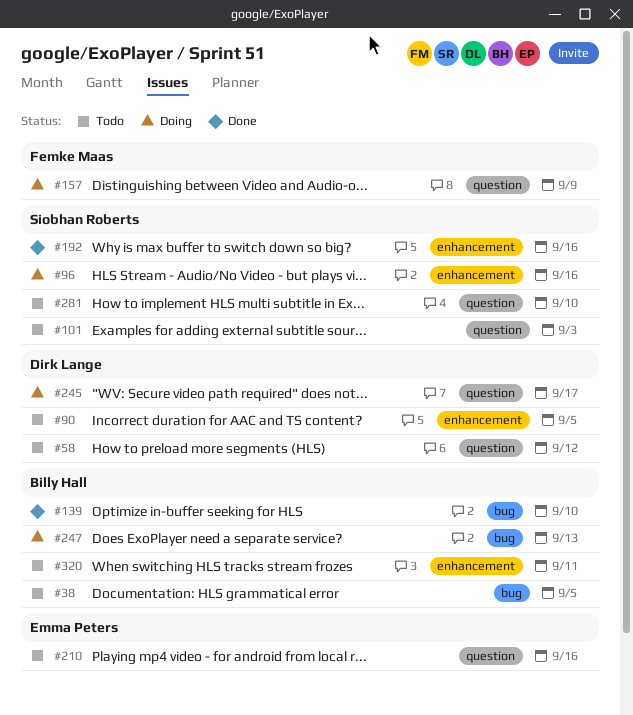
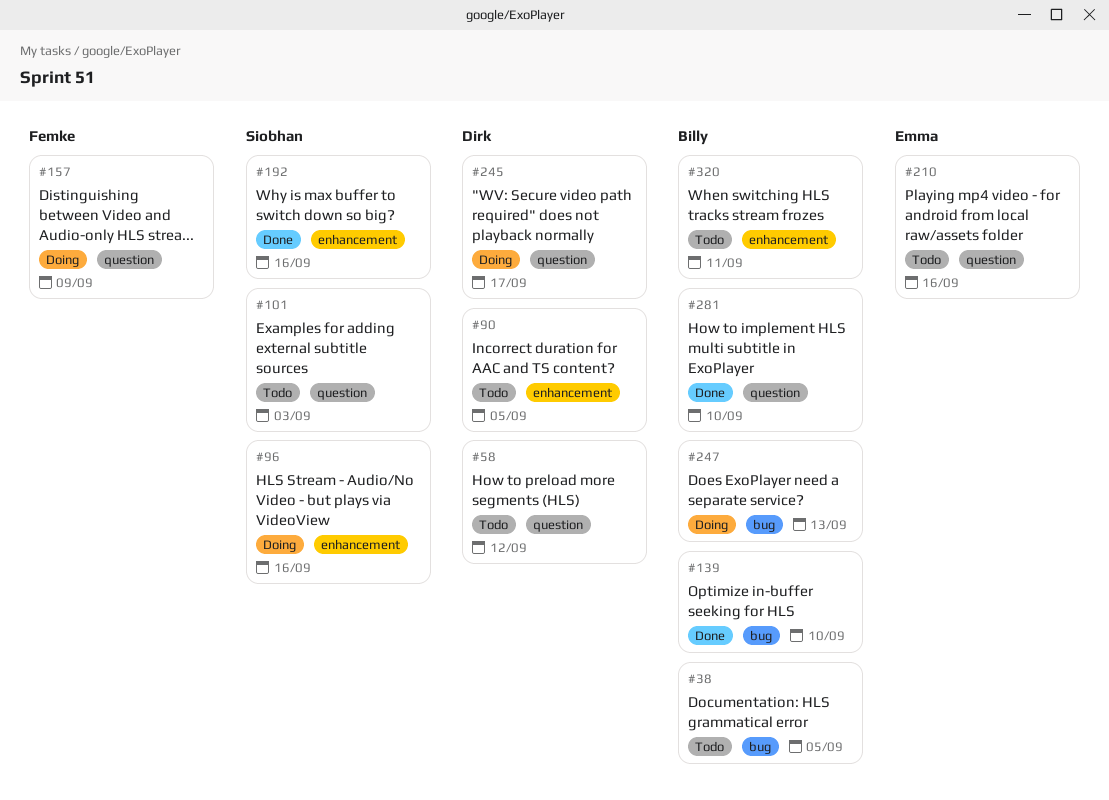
#281, status: Todo -> Done
#281, owner: Siobhan Roberts -> Billy Hall

